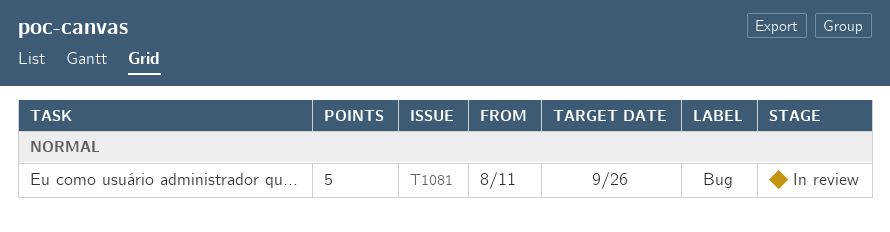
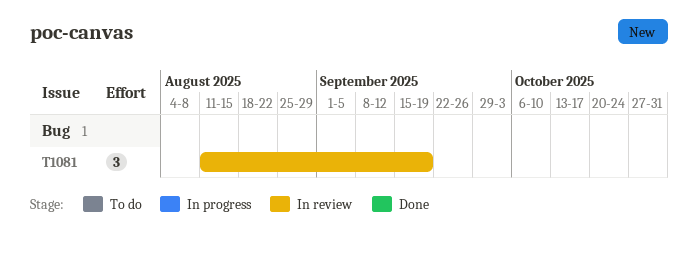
T1081, estimate: 5 -> 3
T1081, due: Sep 26 -> Sep 19

